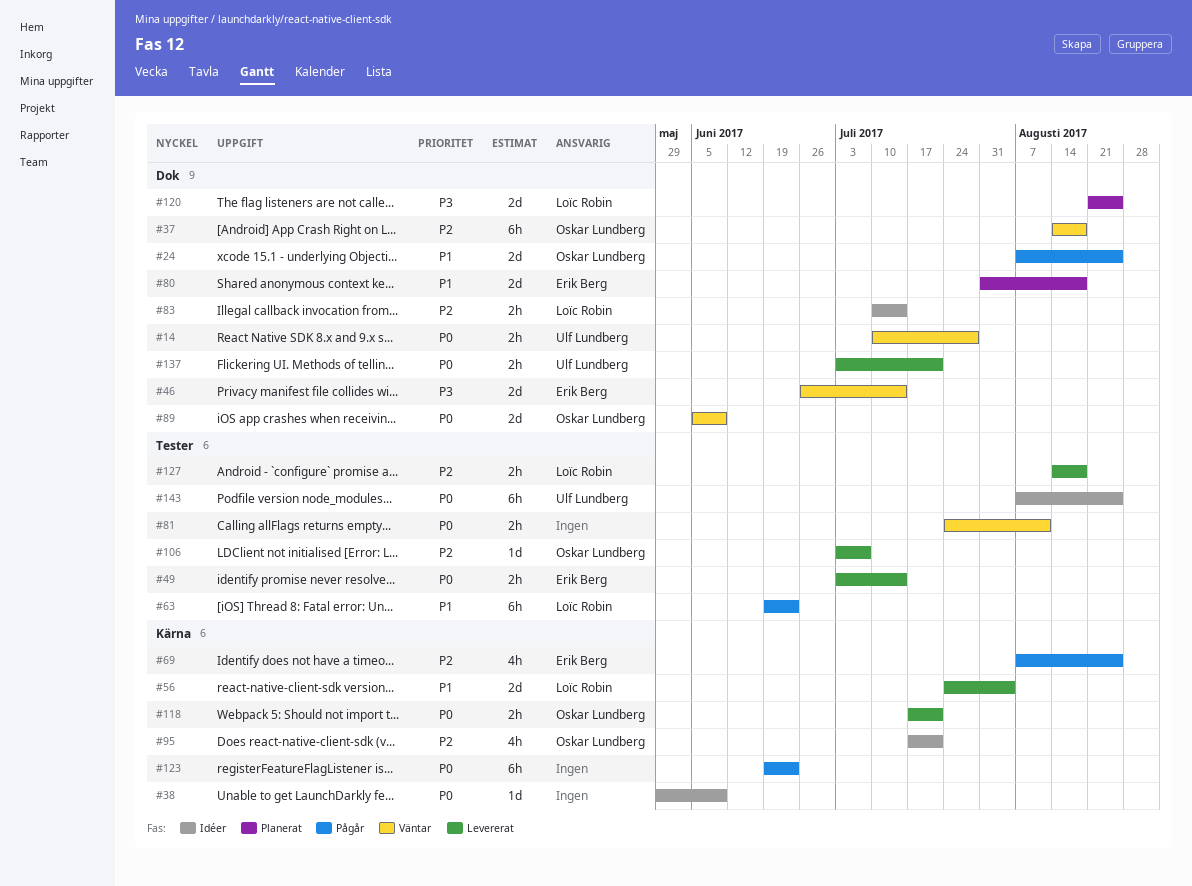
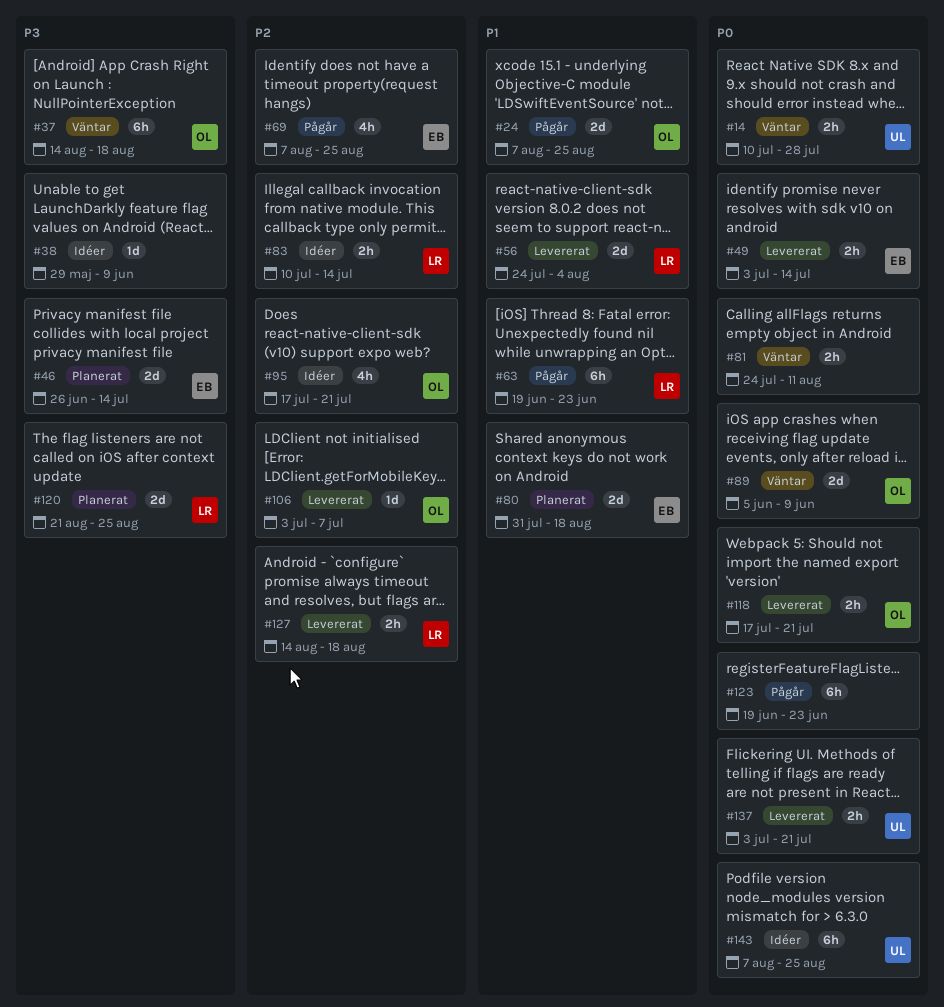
#37, priority: P2 -> P3
#38, priority: P0 -> P3
#46, status: Väntar -> Planerat

